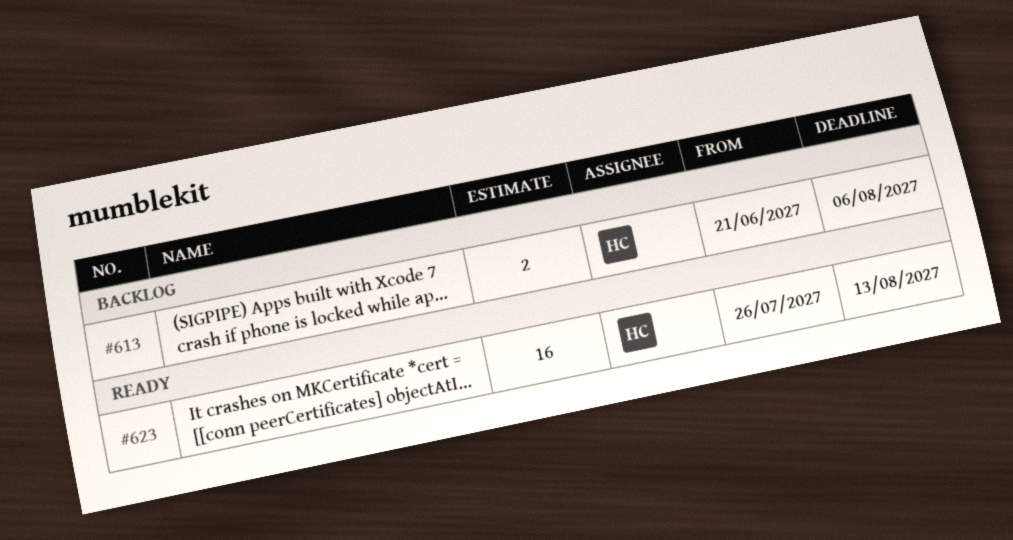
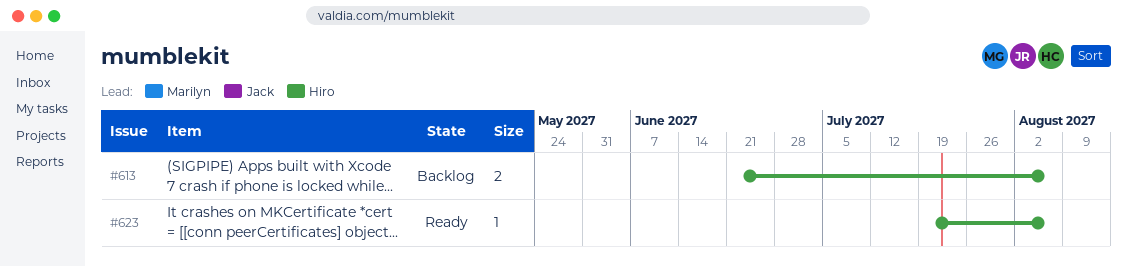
#623, estimate: 16 -> 1
#623, start: Jul 26 -> Jul 19
#623, due: Aug 13 -> Aug 6

